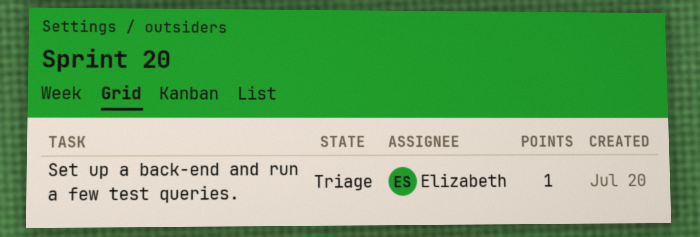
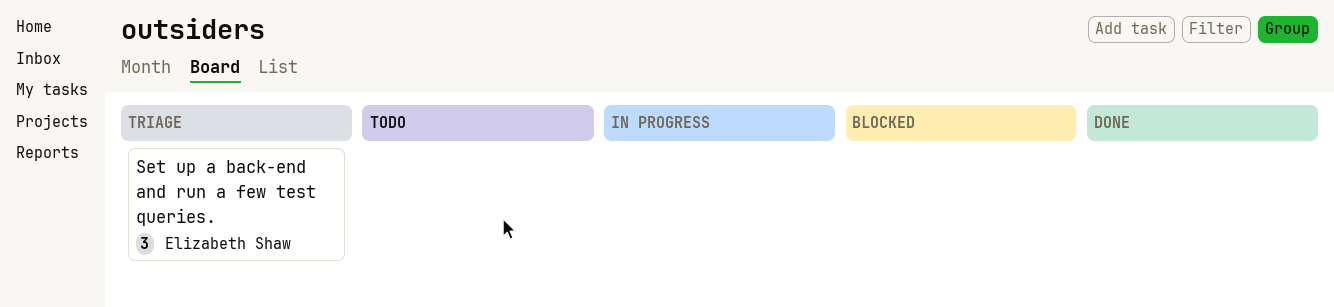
Set up a back-end and run a few test queries., estimate: 1 -> 3

